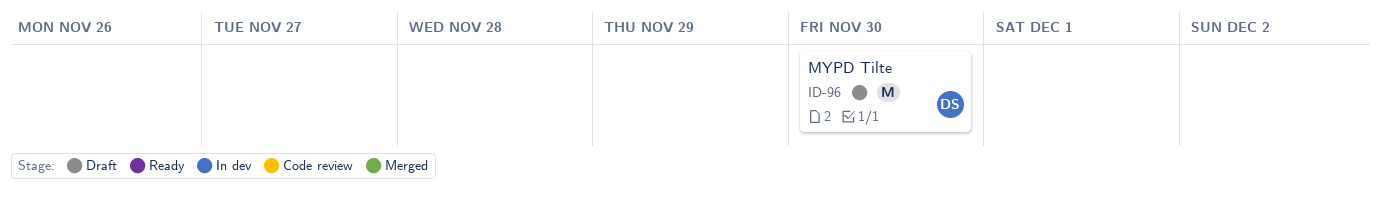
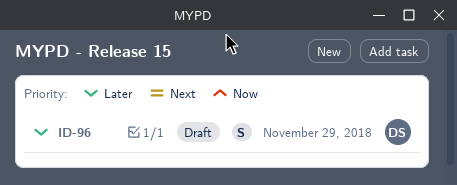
ID-96, estimate: M -> S
ID-96, due: Nov 30 -> Nov 29

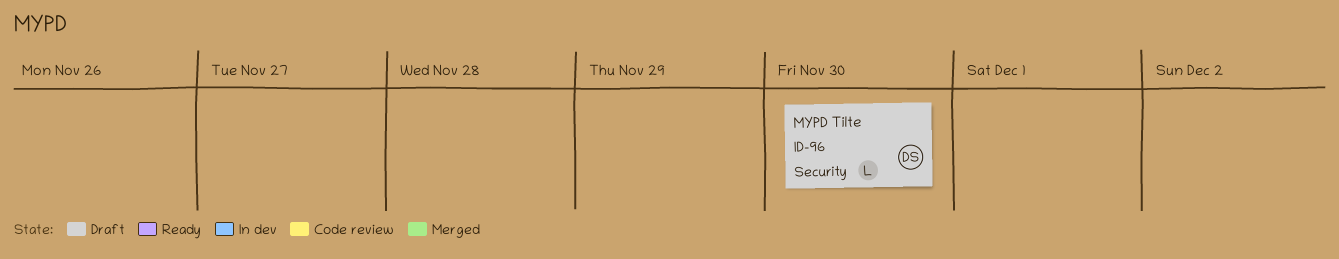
ID-96, estimate: S -> L
ID-96, due: Nov 29 -> Nov 30

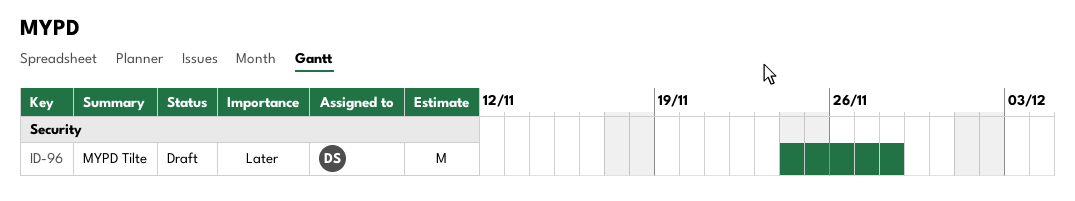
ID-96, estimate: L -> M
ID-96, due: Nov 30 -> Nov 28

